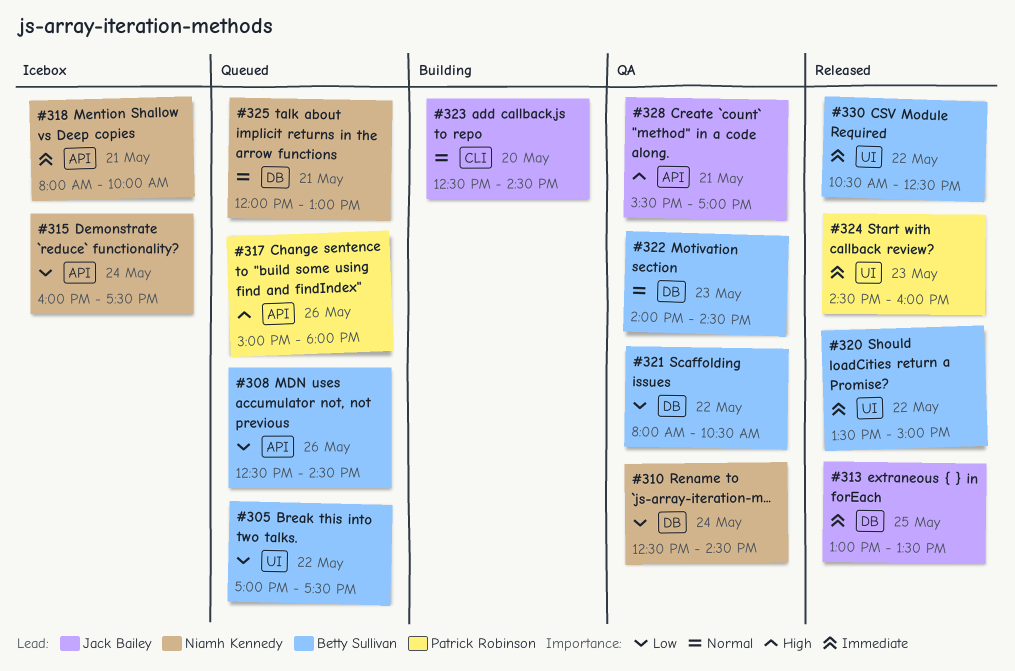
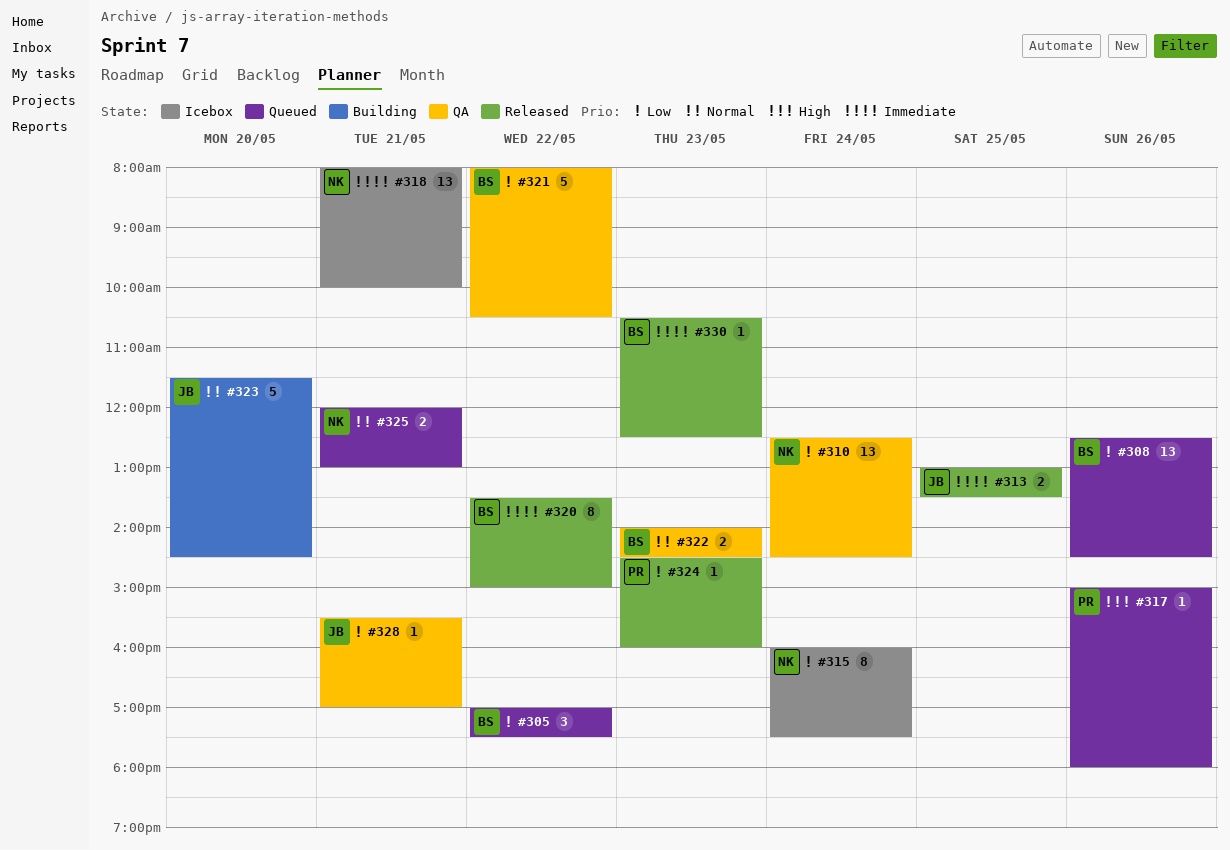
#323, begins: 12:30 -> 11:30
#324, priority: Immediate -> Low
#328, priority: High -> Low
#330, day: May 22 -> May 23

